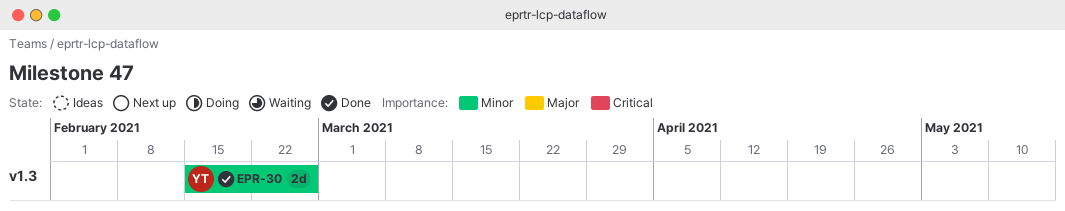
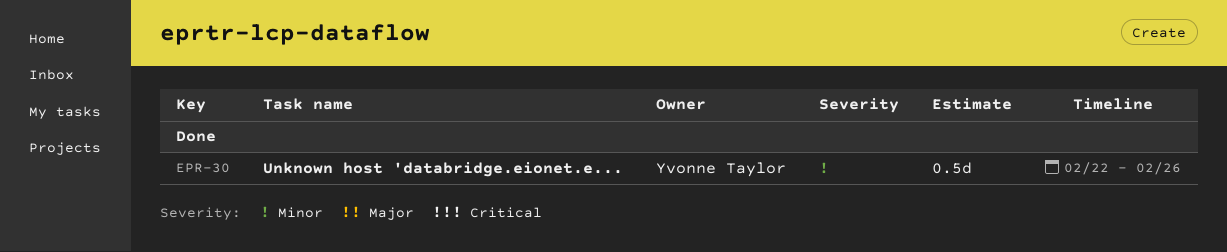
EPR-30, estimate: 2d -> 0.5d
EPR-30, start: Feb 15 -> Feb 22

